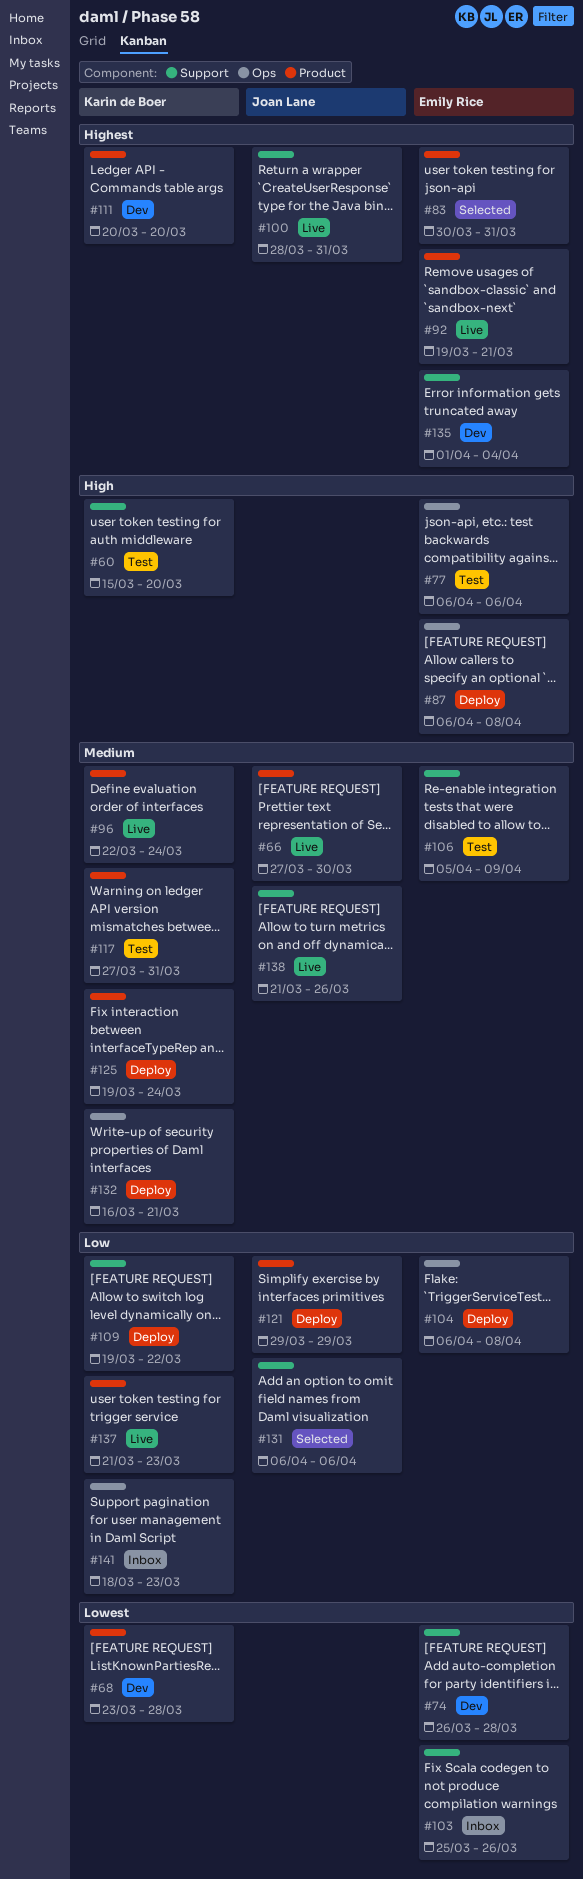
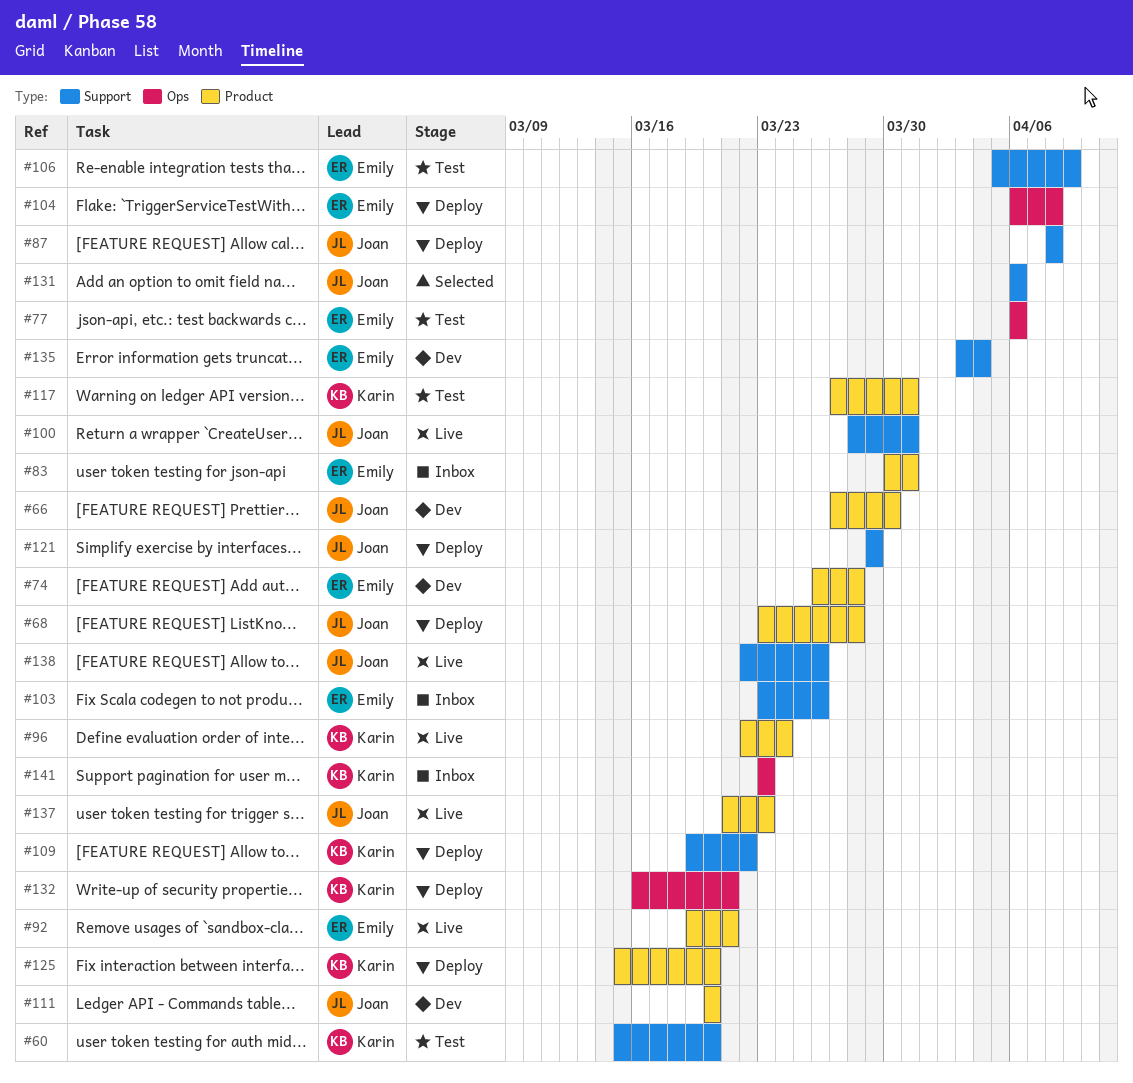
#66, status: Live -> Dev
#68, status: Dev -> Deploy
#68, owner: Karin de Boer -> Joan Lane
#74, label: Support -> Product
#83, status: Selected -> Inbox
#87, owner: Emily Rice -> Joan Lane
#87, label: Ops -> Support
#87, start: Apr 6 -> Apr 8
#103, start: Mar 25 -> Mar 23
#111, owner: Karin de Boer -> Joan Lane
#121, label: Product -> Support
#125, start: Mar 19 -> Mar 15
#125, due: Mar 24 -> Mar 20
#135, start: Apr 1 -> Apr 3
#137, owner: Karin de Boer -> Joan Lane
#138, start: Mar 21 -> Mar 22
#141, start: Mar 18 -> Mar 23

